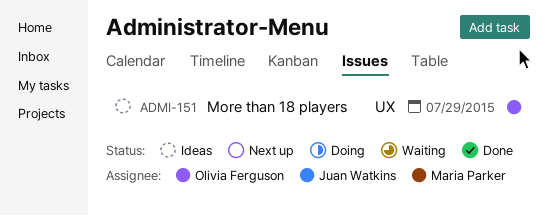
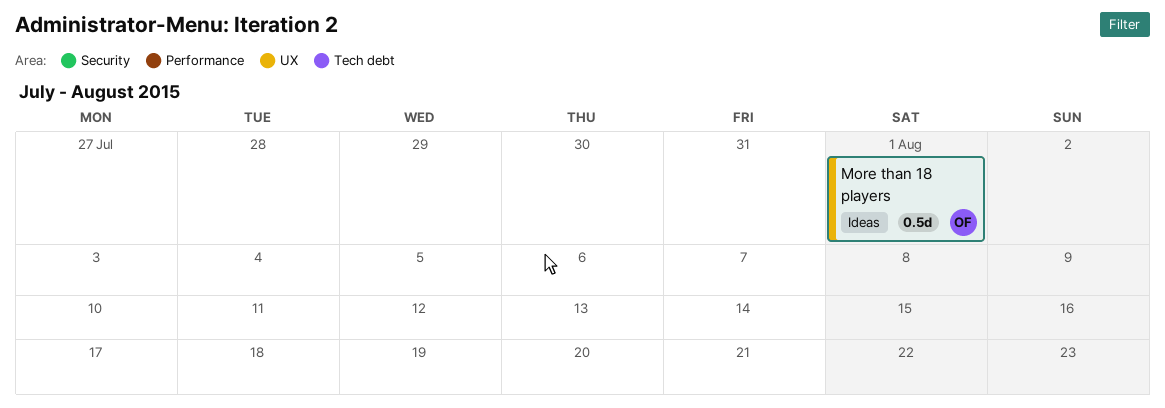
More than 18 players, due: Jul 29 -> Aug 1

